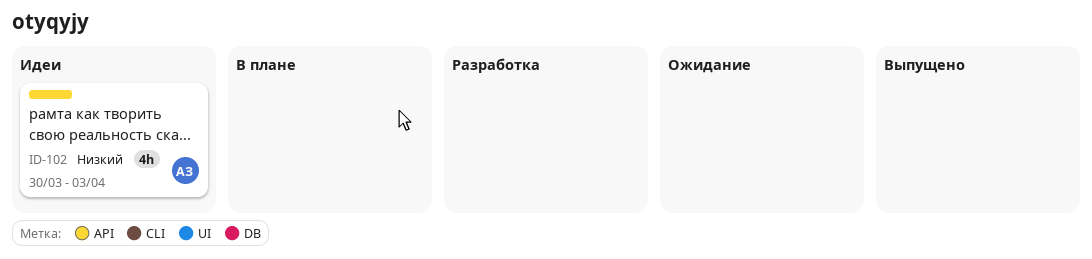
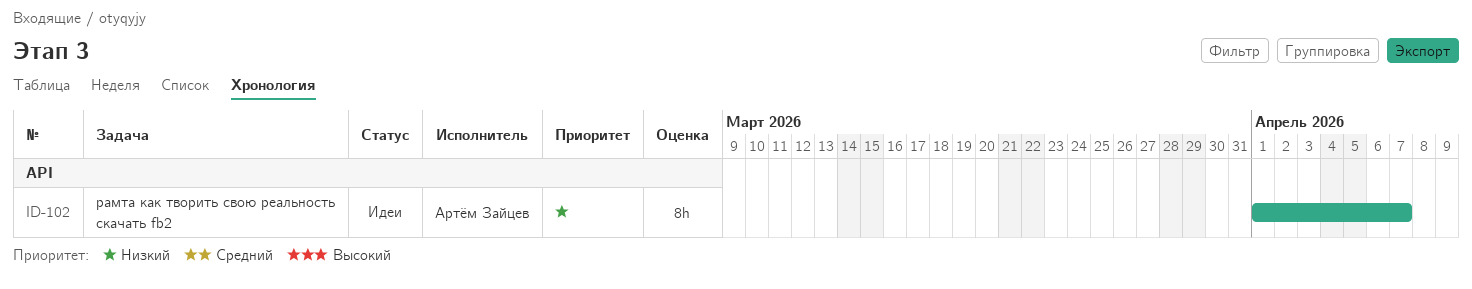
ID-102, estimate: 4h -> 8h
ID-102, start: Mar 30 -> Apr 1
ID-102, due: Apr 3 -> Apr 7

